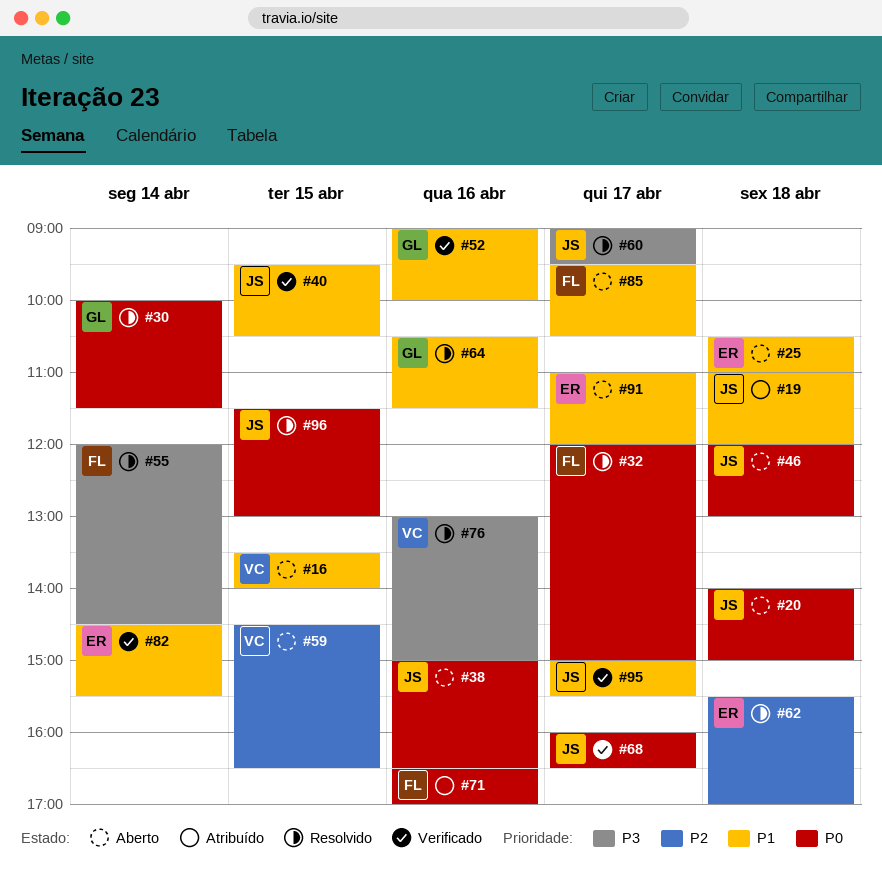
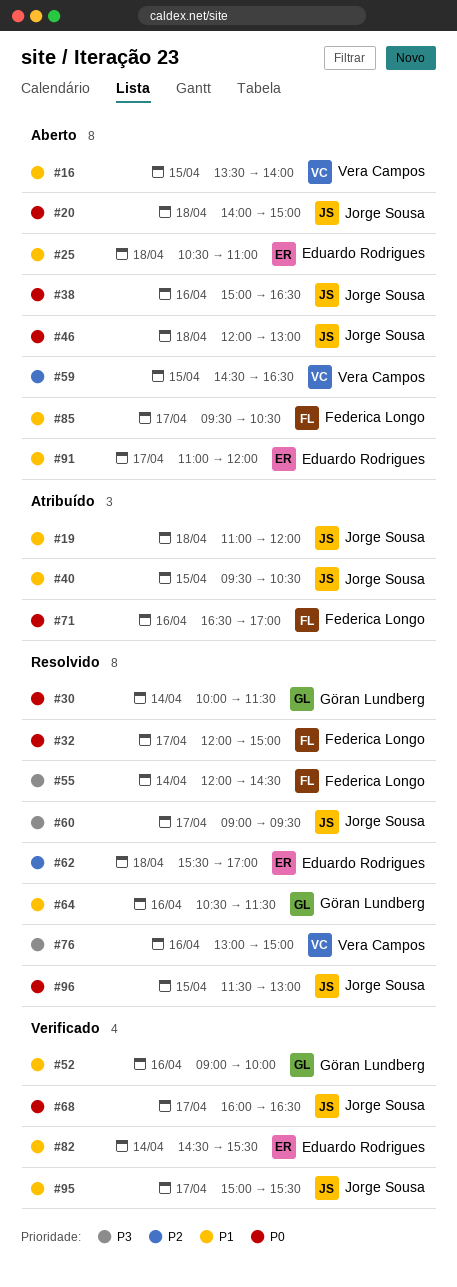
#40, status: Verificado -> Atribuído

